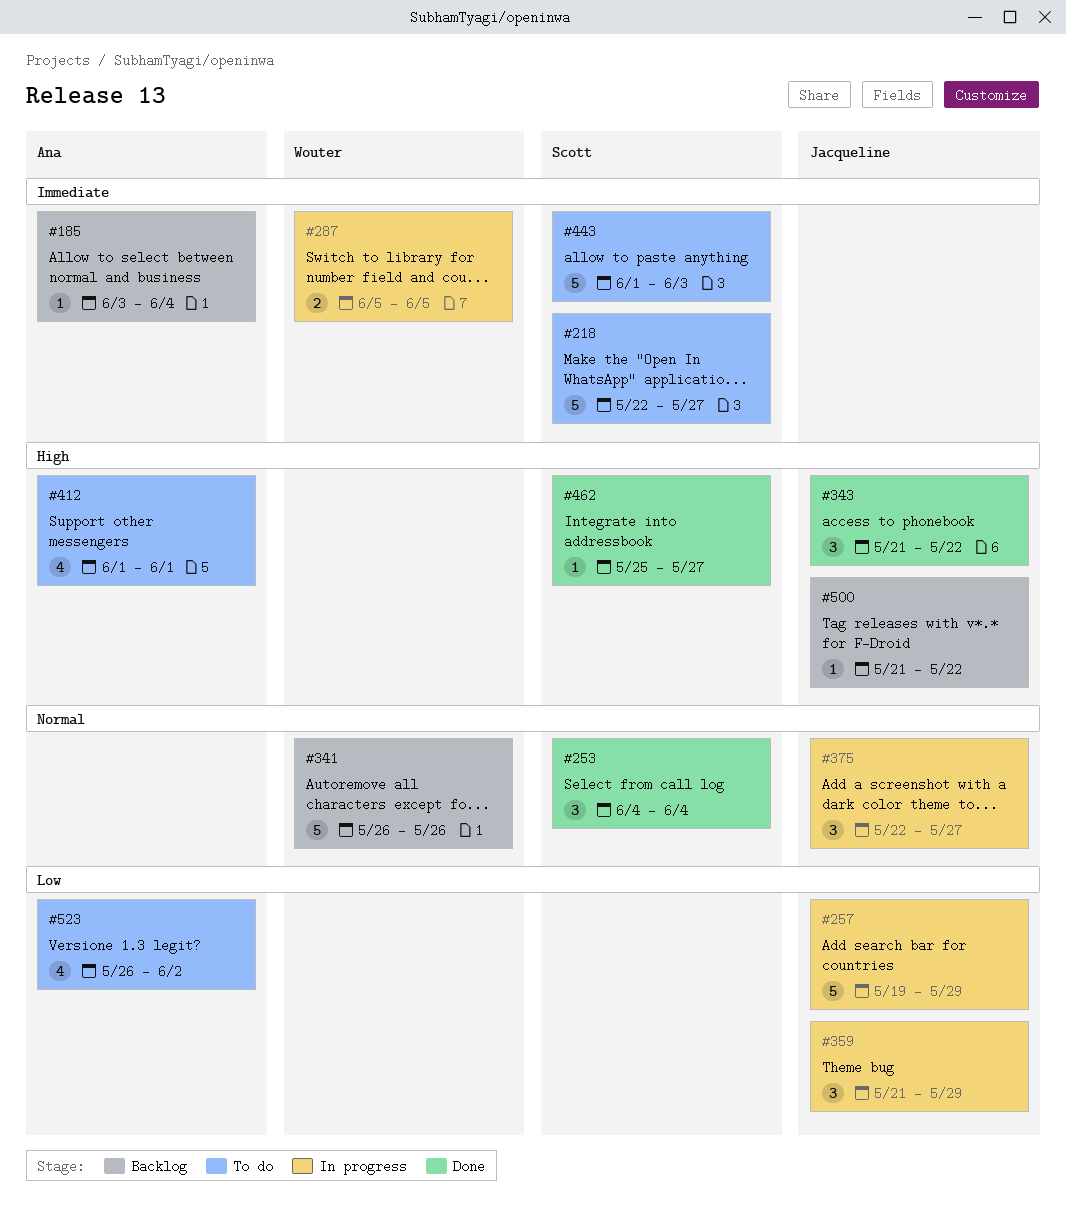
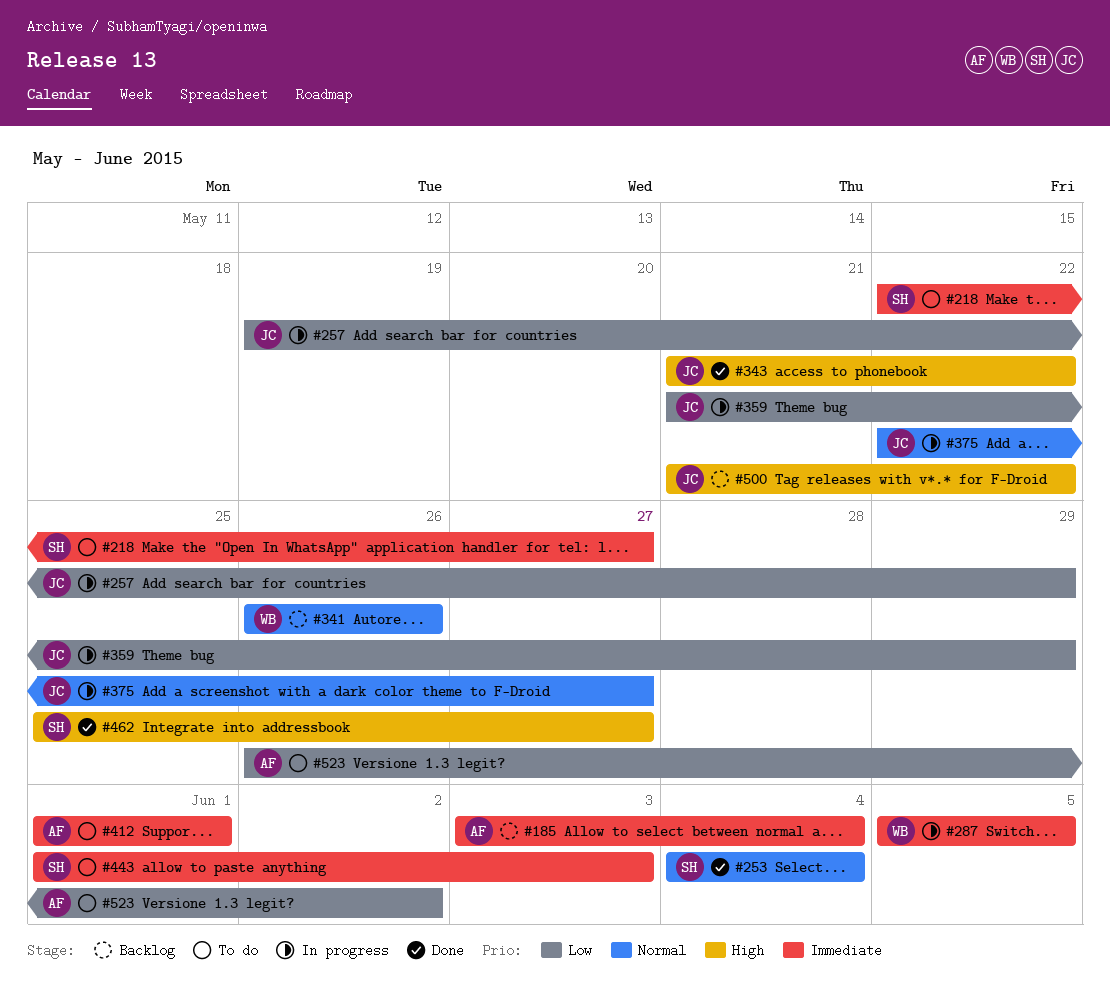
#412, priority: High -> Immediate

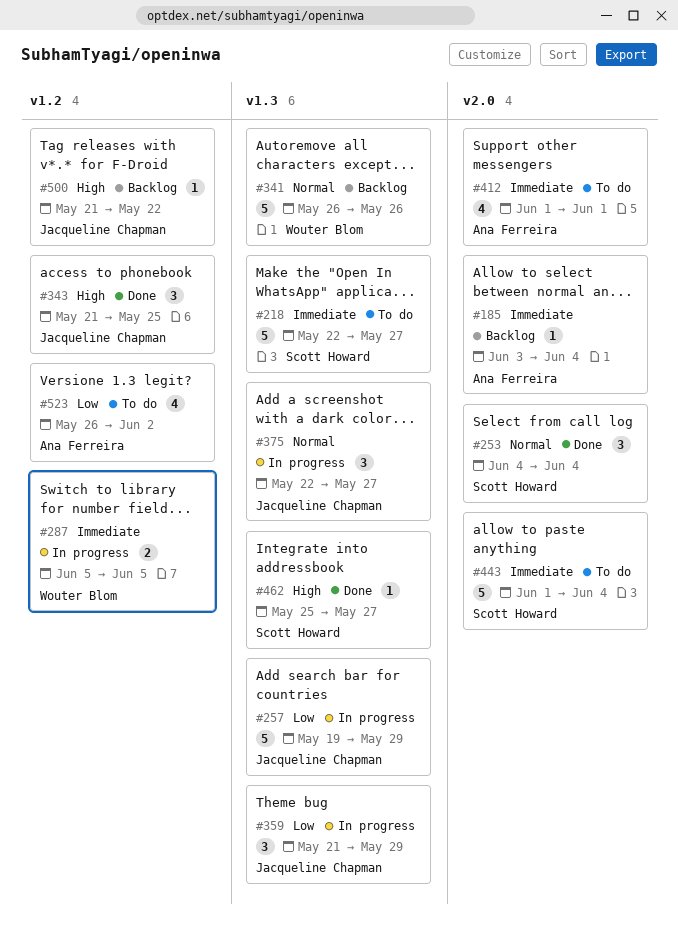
#343, due: May 22 -> May 25
#443, due: Jun 3 -> Jun 4

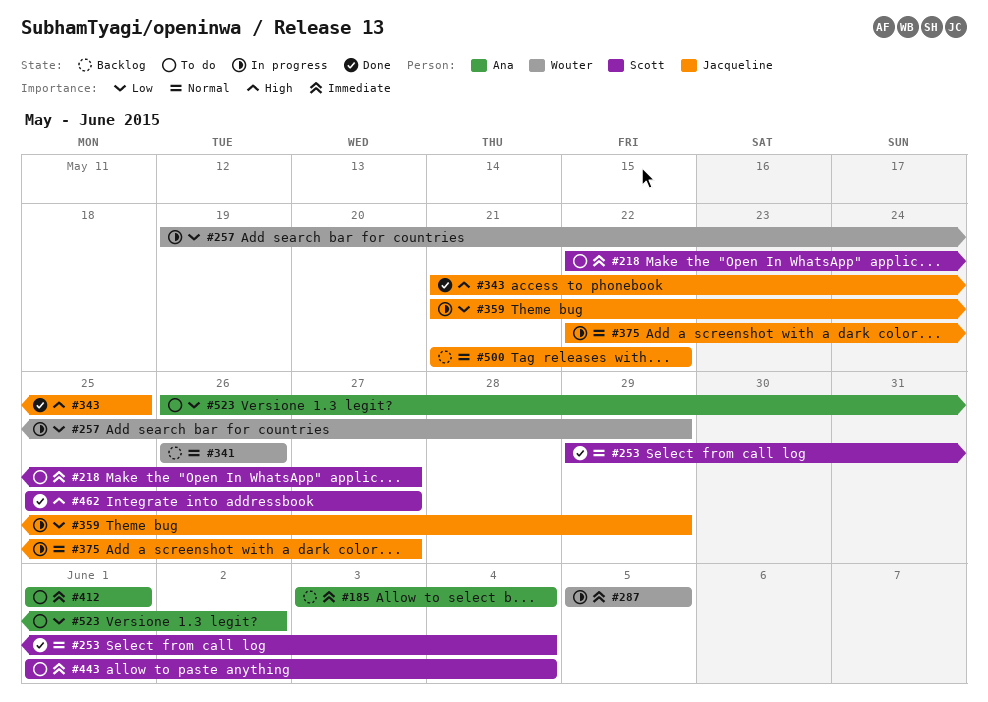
#253, start: Jun 4 -> May 29
#257, owner: Jacqueline Chapman -> Wouter Blom
#500, priority: High -> Normal

